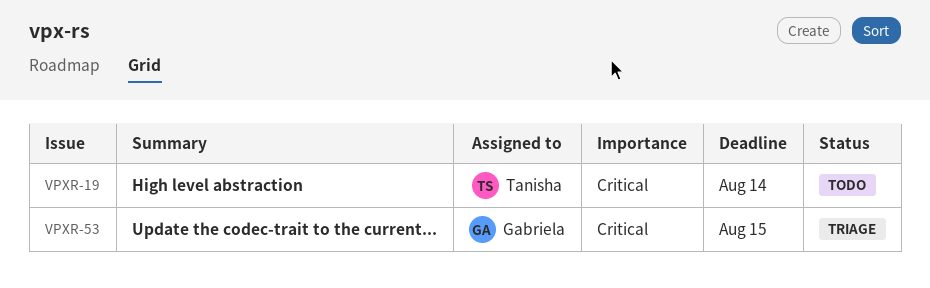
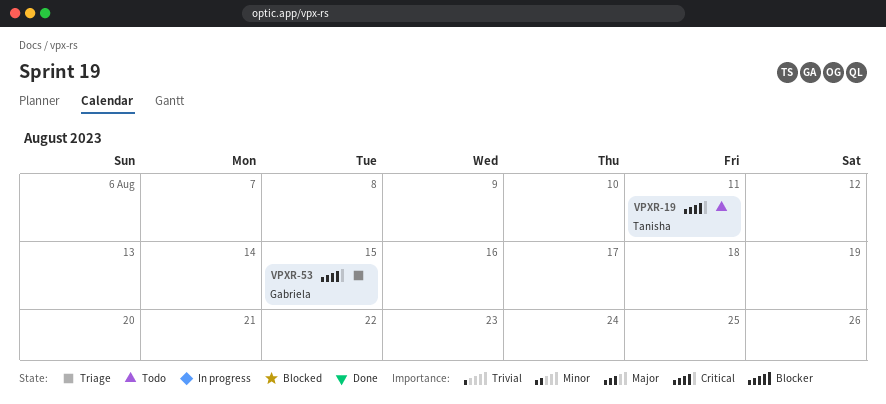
VPXR-19, due: Aug 14 -> Aug 11

